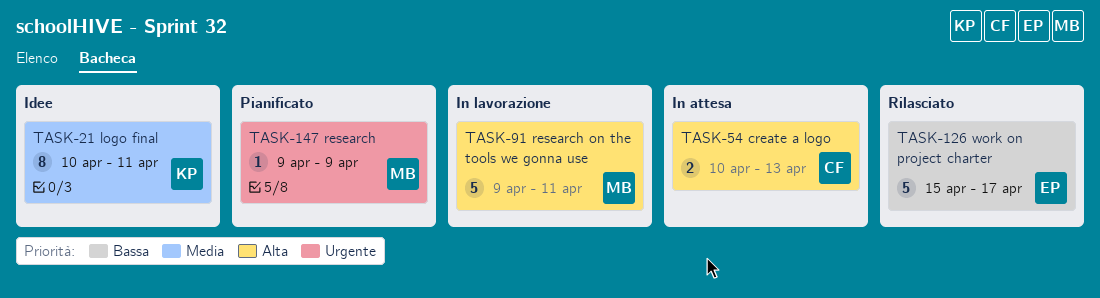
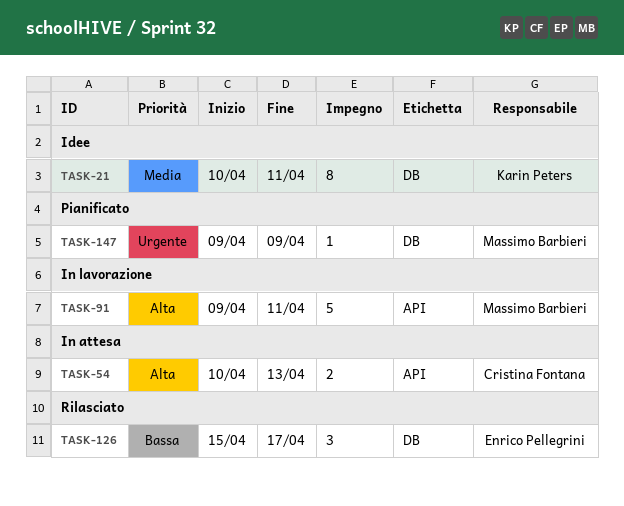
TASK-126, estimate: 5 -> 3

